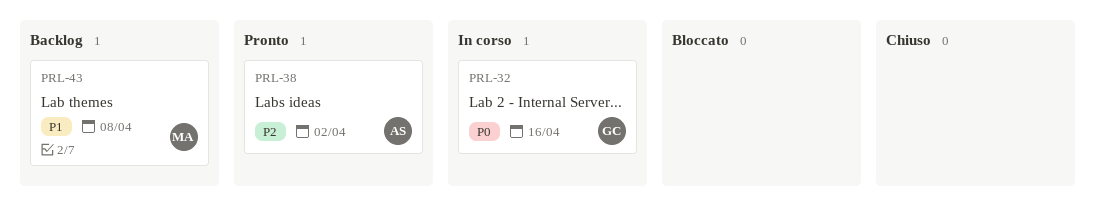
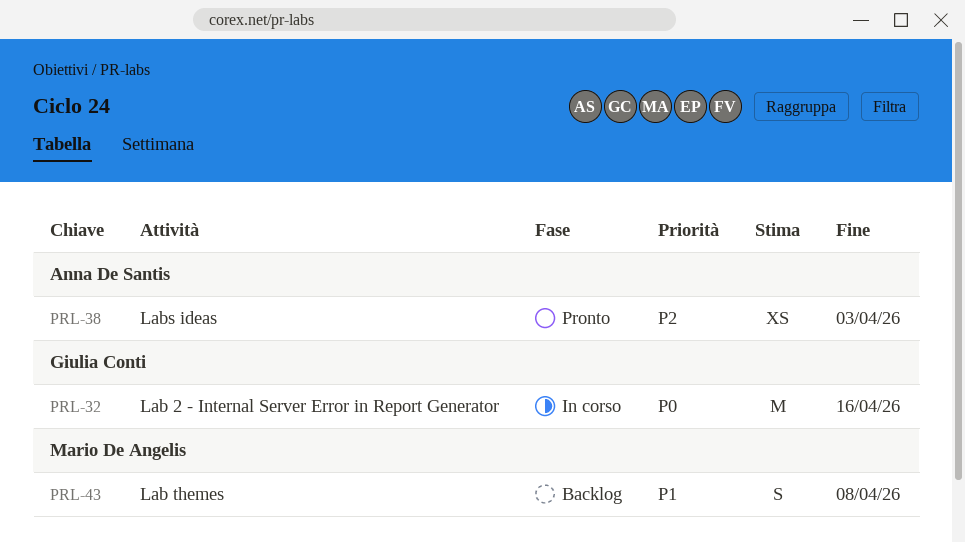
PRL-38, due: Apr 2 -> Apr 3

